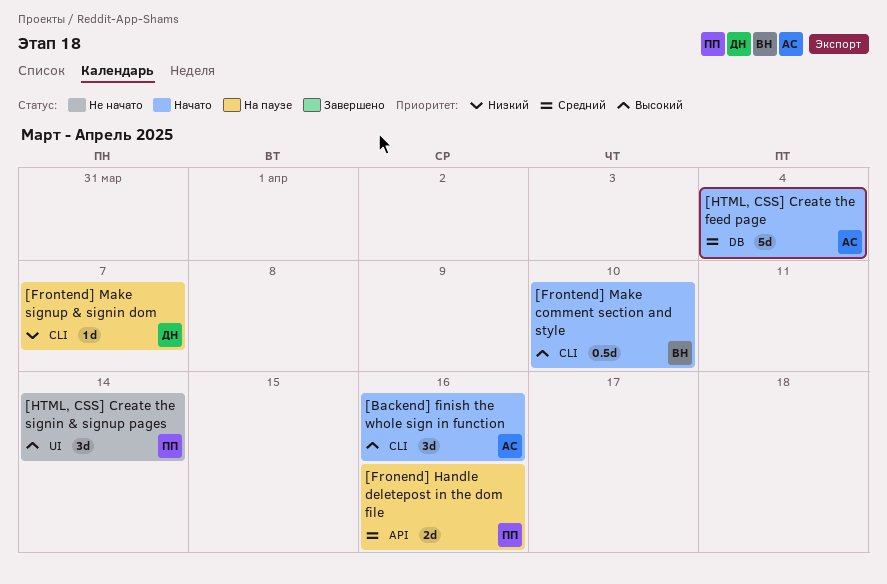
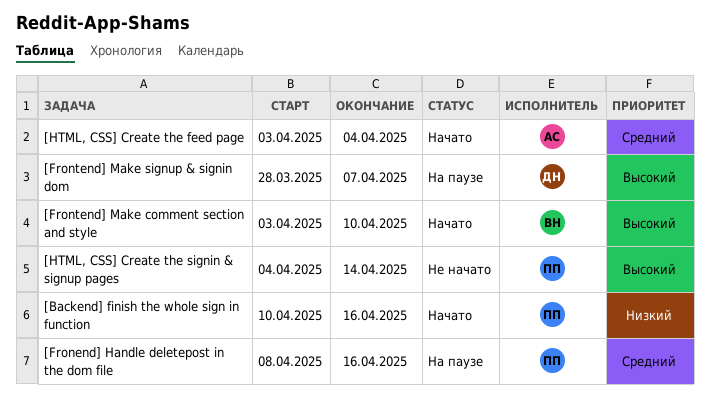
[Backend] finish the whole sign in function, owner: АС -> ПП
[Backend] finish the whole sign in function, priority: Высокий -> Низкий
[Frontend] Make signup & signin dom, priority: Низкий -> Высокий

